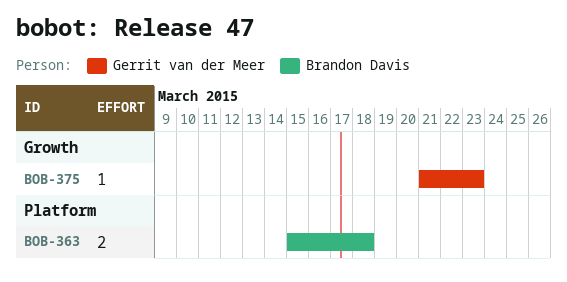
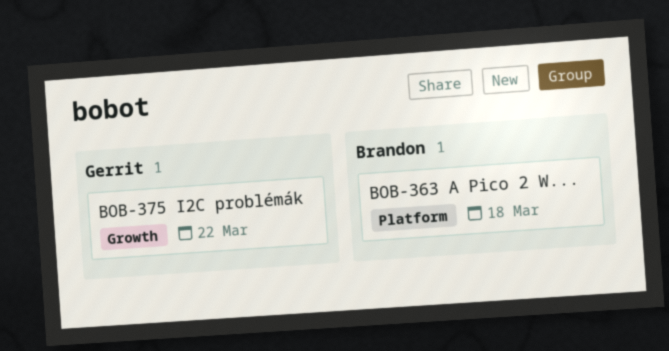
BOB-375, due: Mar 23 -> Mar 22

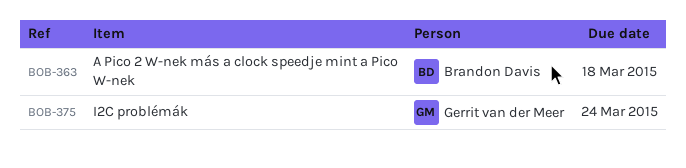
BOB-375, due: Mar 22 -> Mar 24

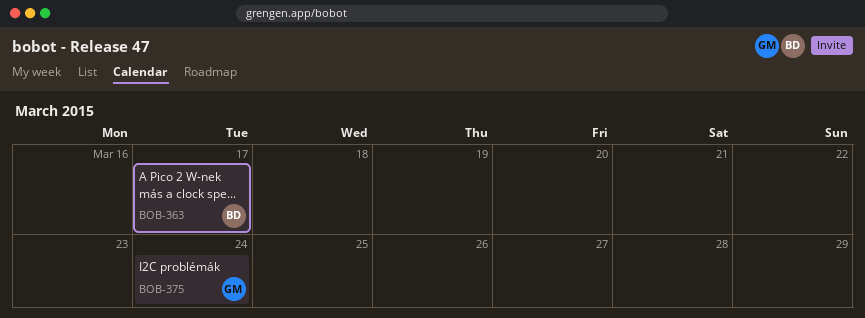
BOB-363, due: Mar 18 -> Mar 17

